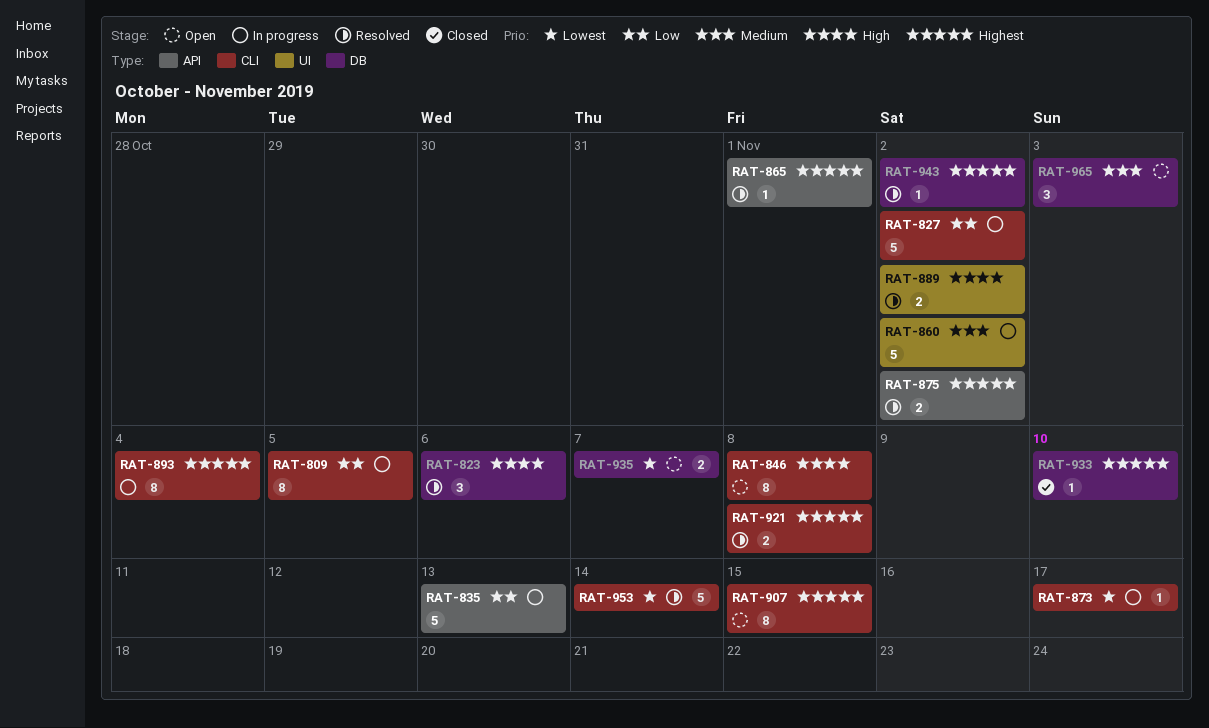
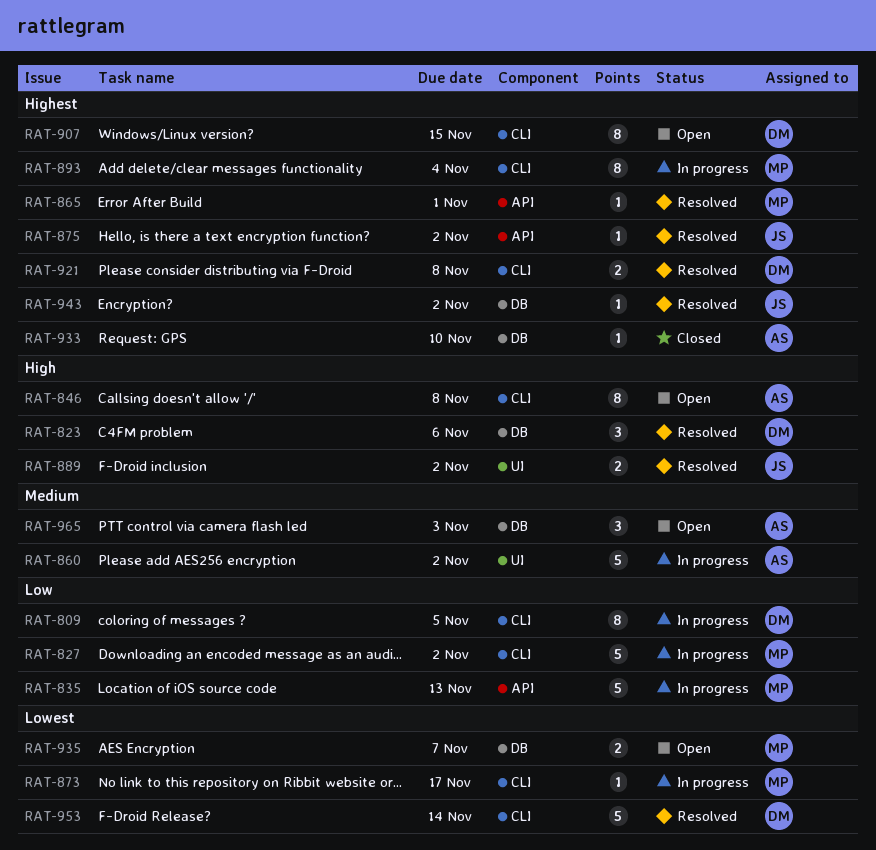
RAT-875, estimate: 2 -> 1

